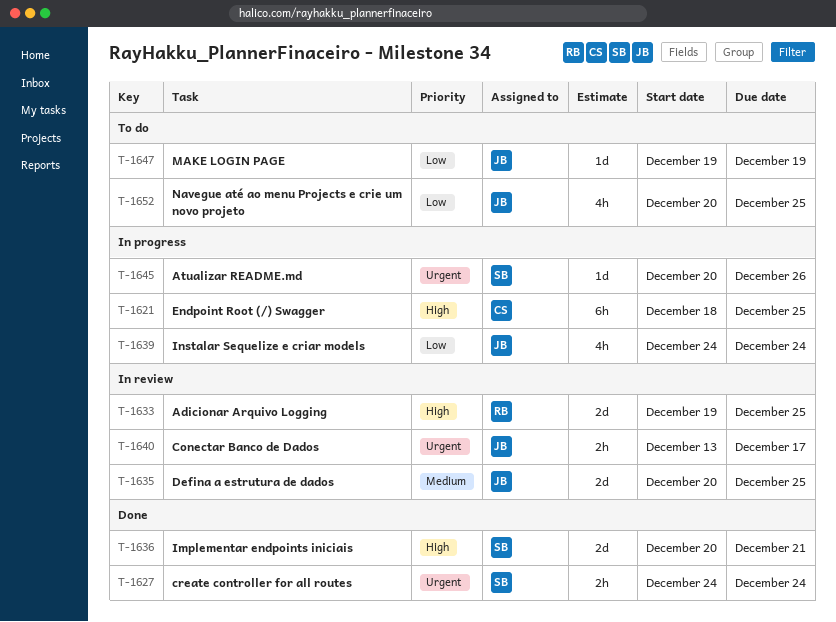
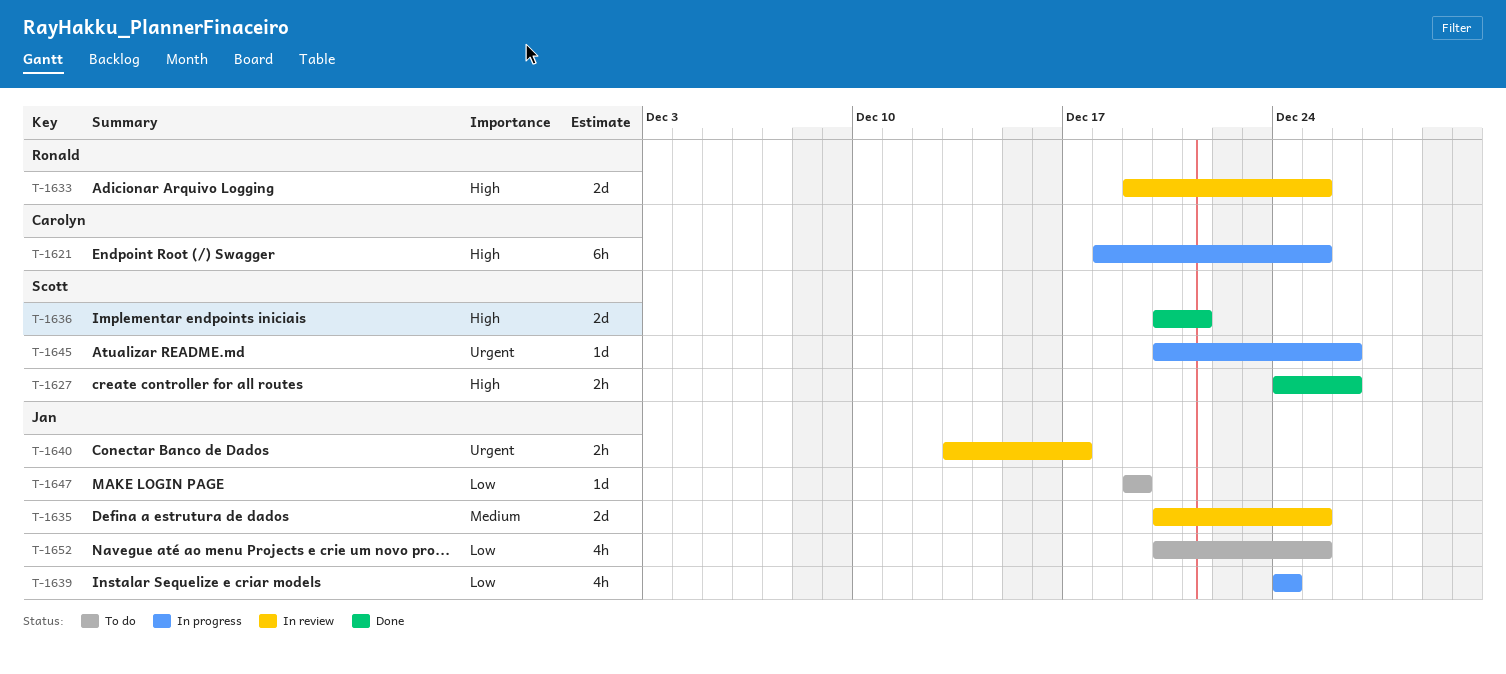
T-1627, priority: Urgent -> High
T-1627, due: Dec 24 -> Dec 26

